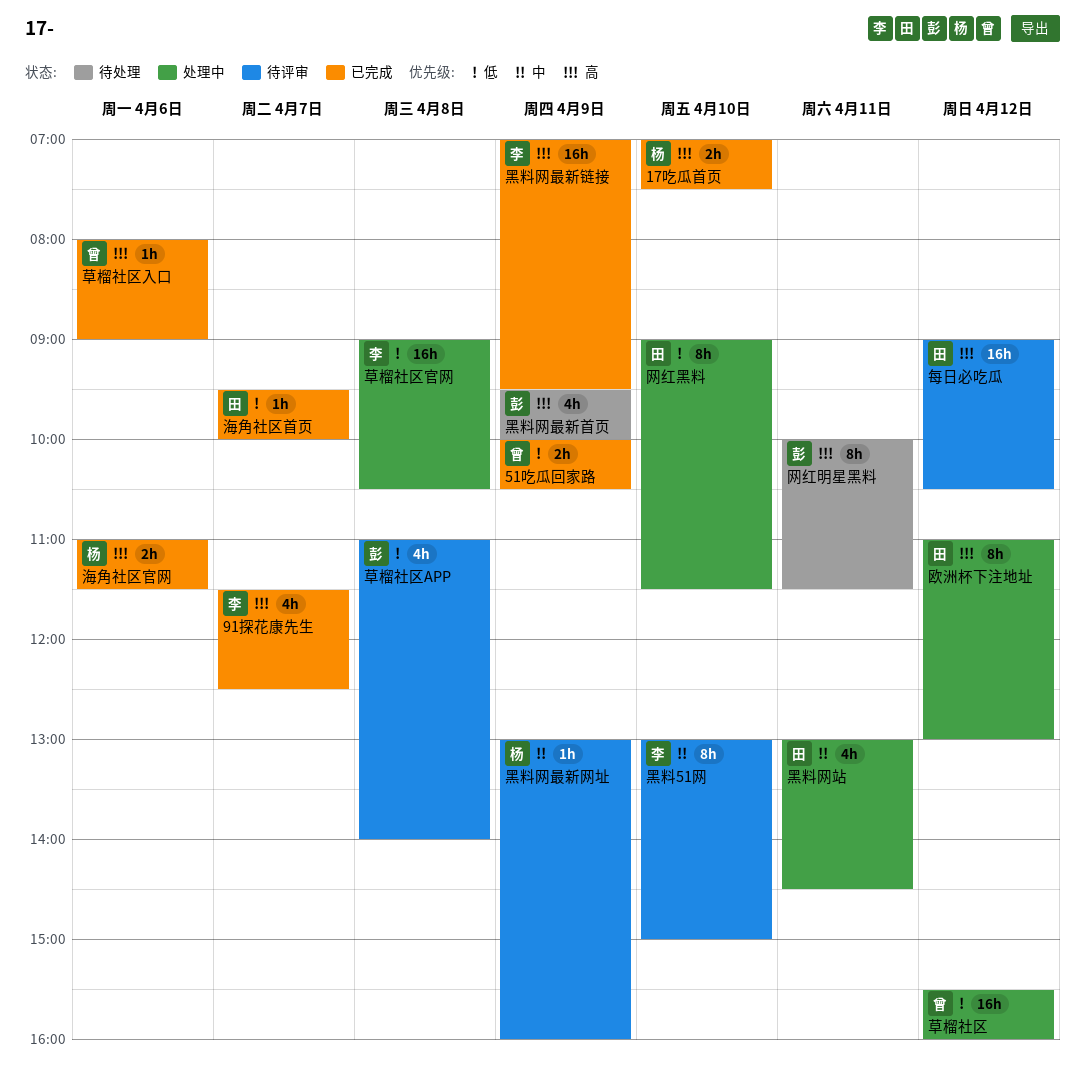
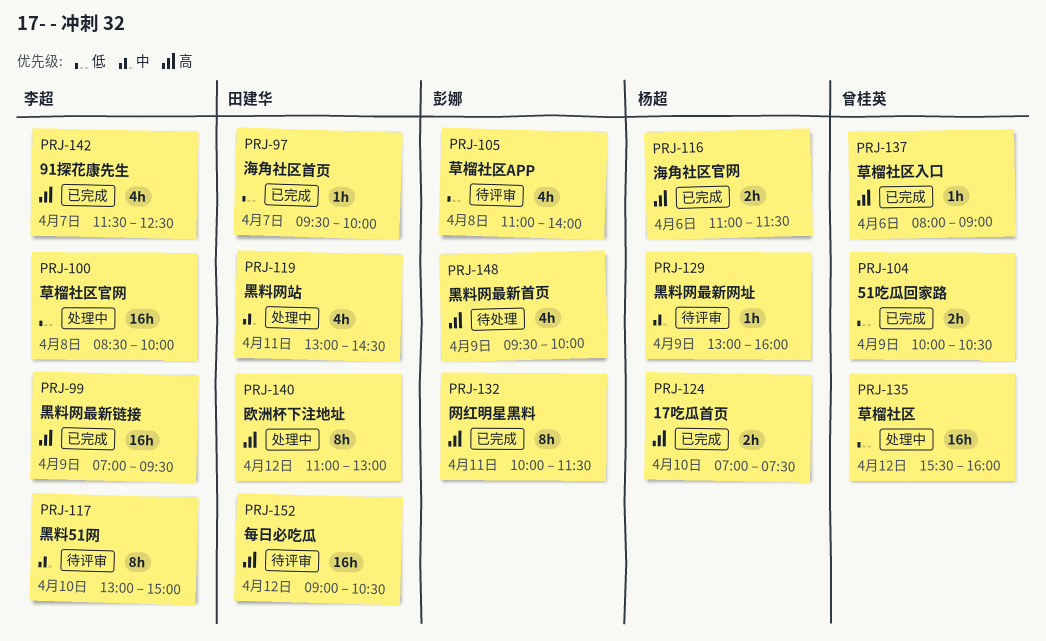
网红明星黑料, status: 待处理 -> 已完成
网红黑料: present -> none
草榴社区官网, begins: 09:00 -> 08:30
草榴社区官网, ends: 10:30 -> 10:00

